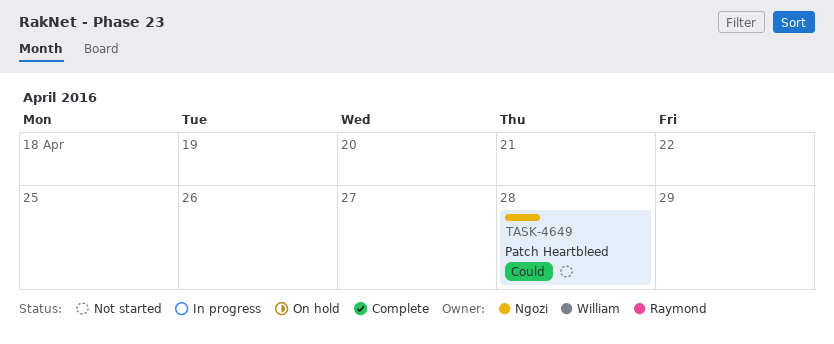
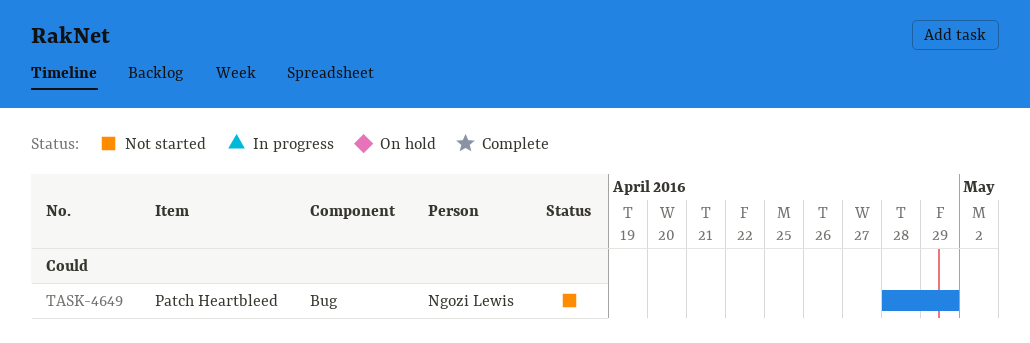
TASK-4649, due: Apr 28 -> Apr 29

